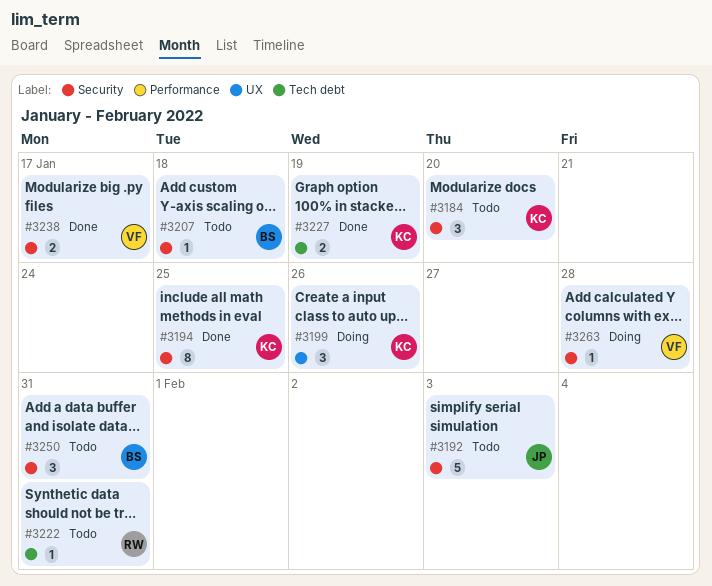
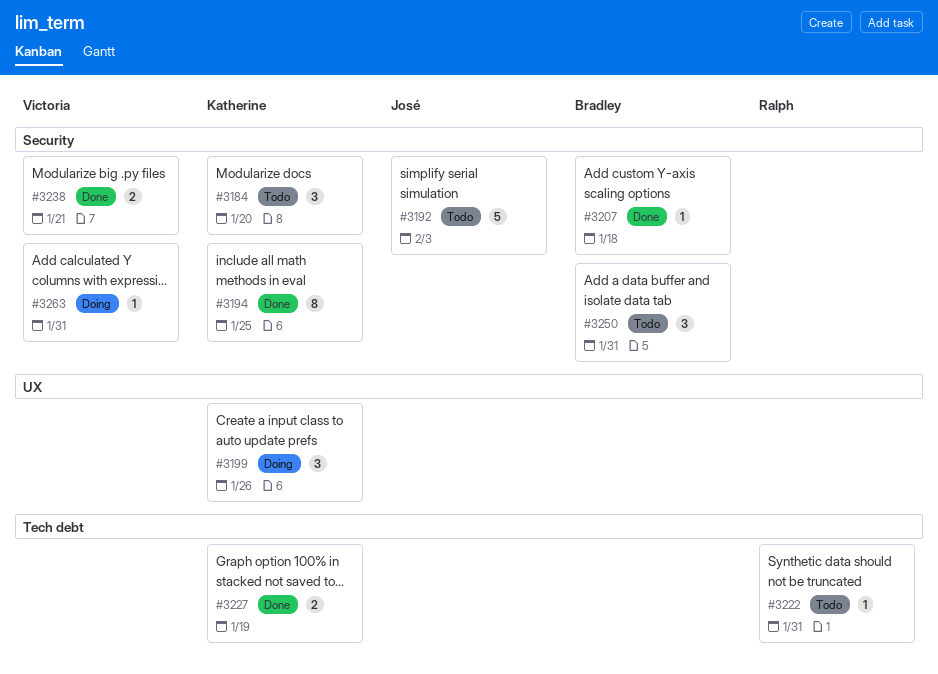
#3207, status: Todo -> Done
#3238, due: Jan 17 -> Jan 21
#3263, due: Jan 28 -> Jan 31

